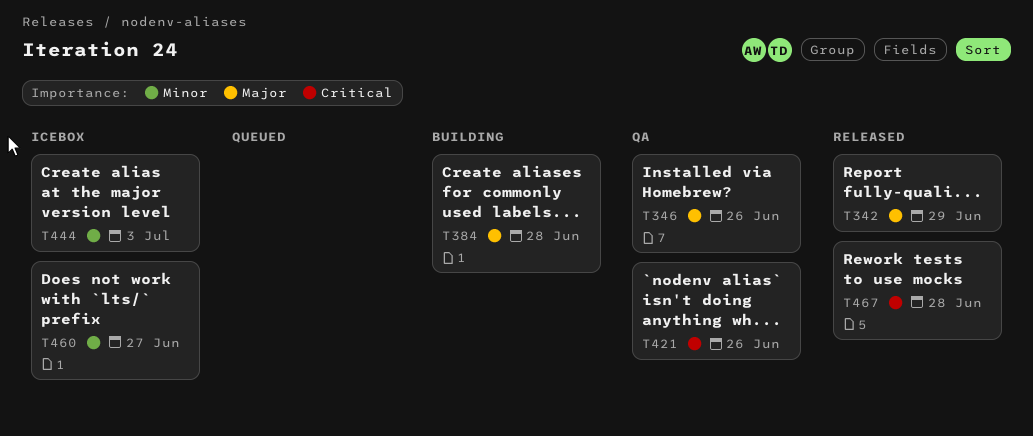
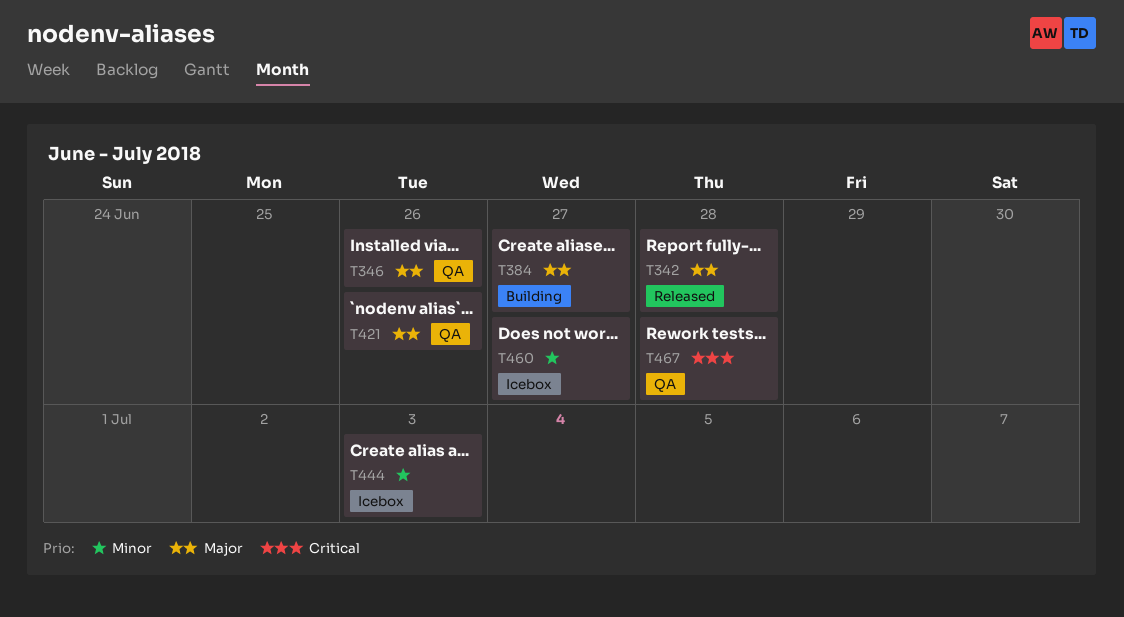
T342, due: Jun 29 -> Jun 28
T384, due: Jun 28 -> Jun 27
T421, priority: Critical -> Major
T467, status: Released -> QA

